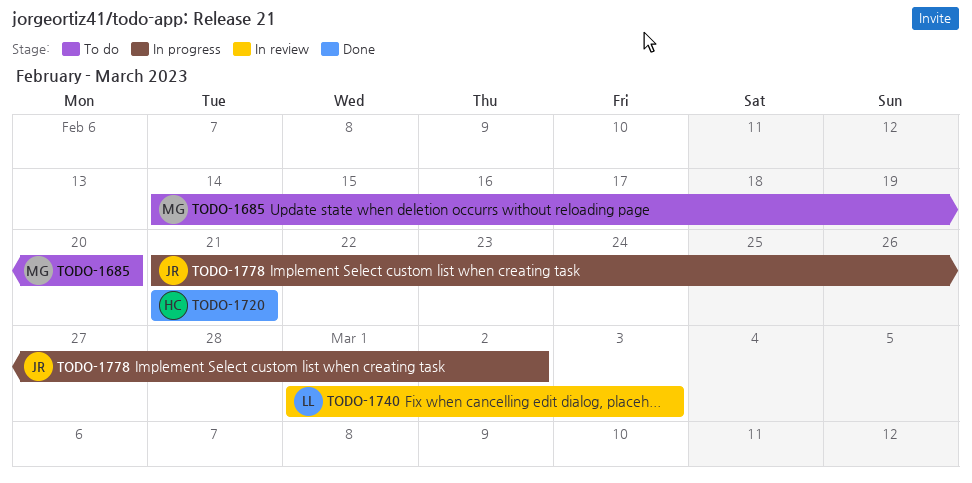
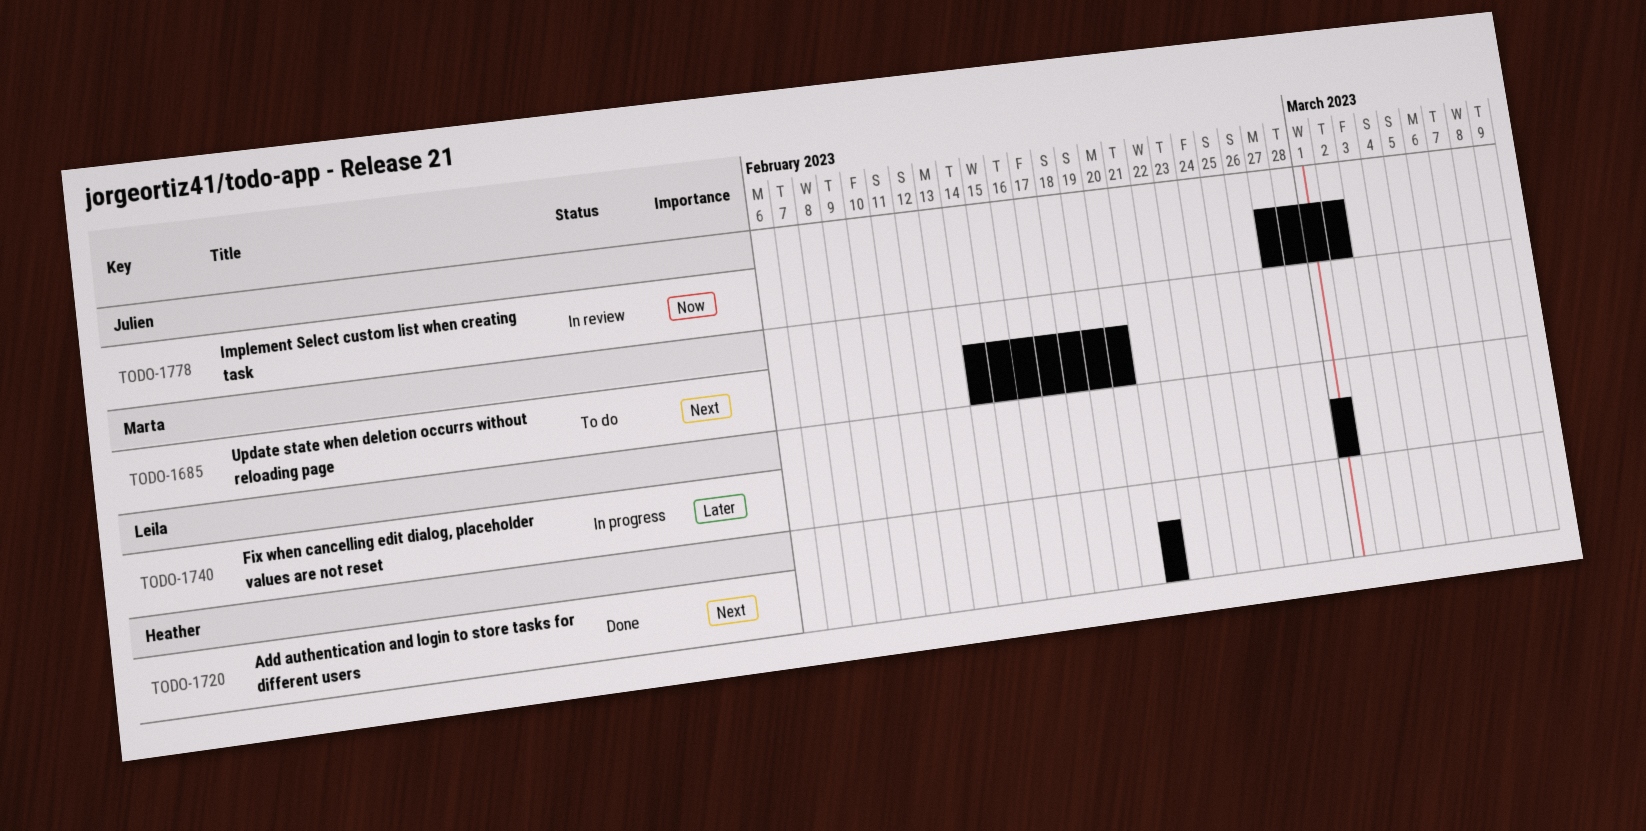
TODO-1740, status: In review -> In progress
TODO-1740, due: Mar 3 -> Mar 1
TODO-1778, status: In progress -> In review
TODO-1778, start: Feb 21 -> Feb 27

